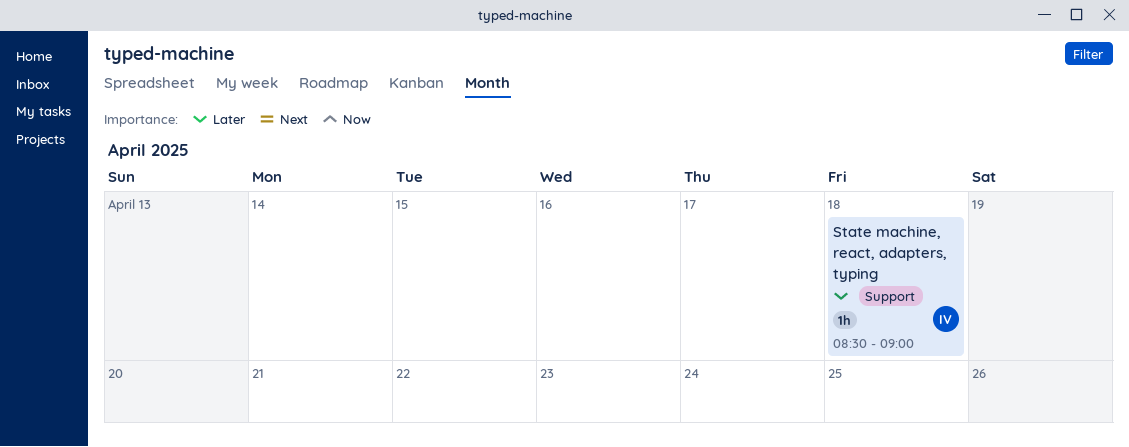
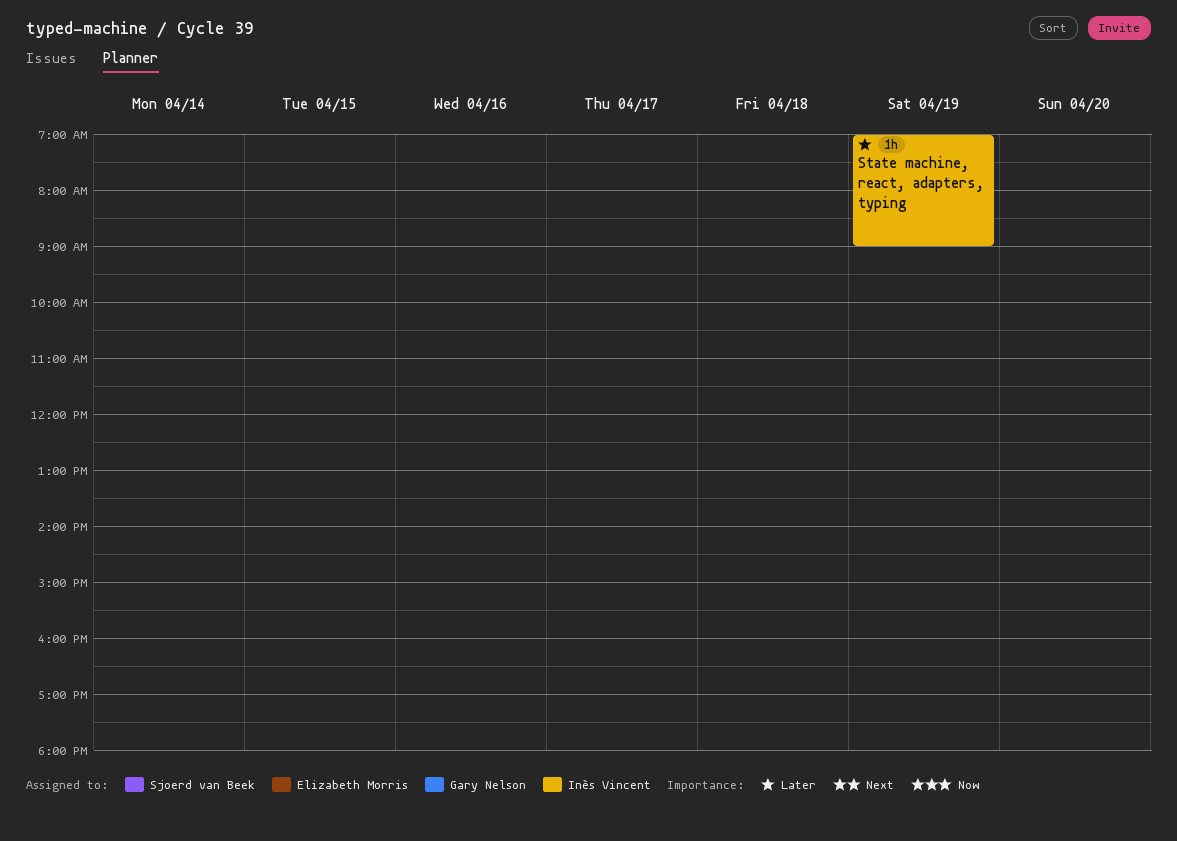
State machine, react, adapters, typing, day: Apr 18 -> Apr 19
State machine, react, adapters, typing, begins: 08:30 -> 07:00

